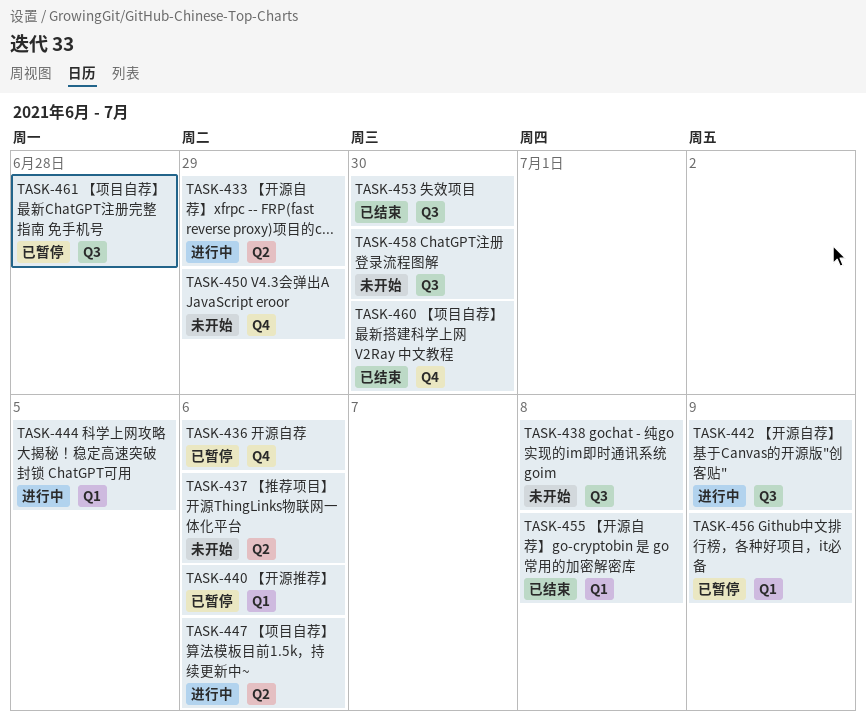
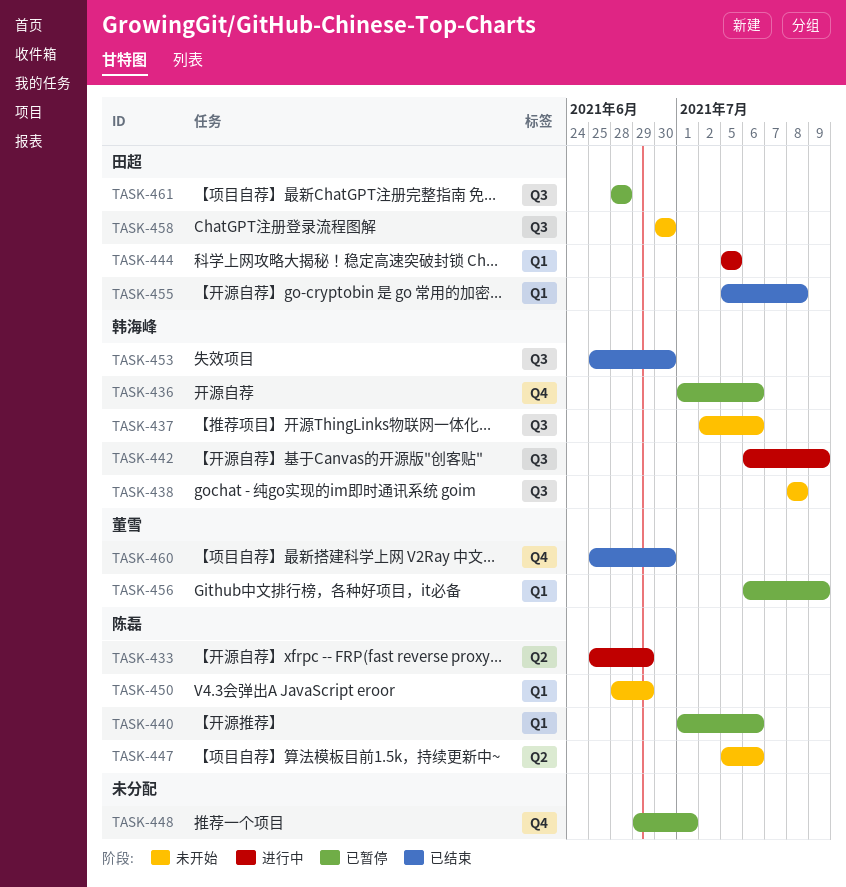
TASK-437, label: Q2 -> Q3
TASK-447, status: 进行中 -> 未开始
TASK-448: none -> present
TASK-450, label: Q4 -> Q1

